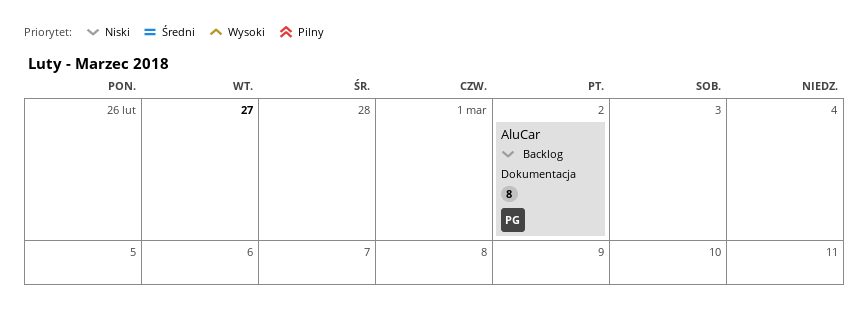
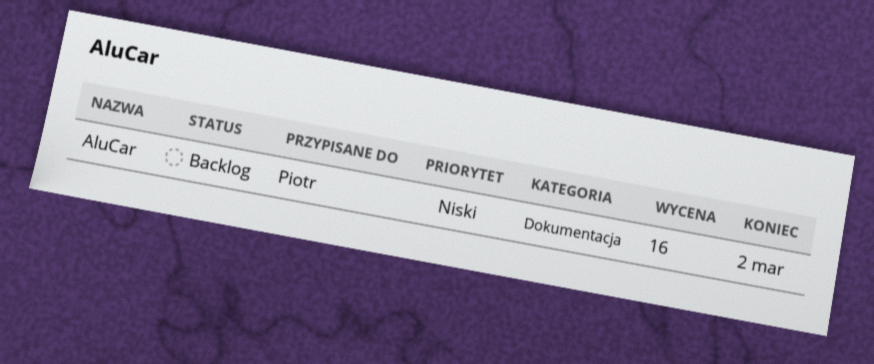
AluCar, estimate: 8 -> 16

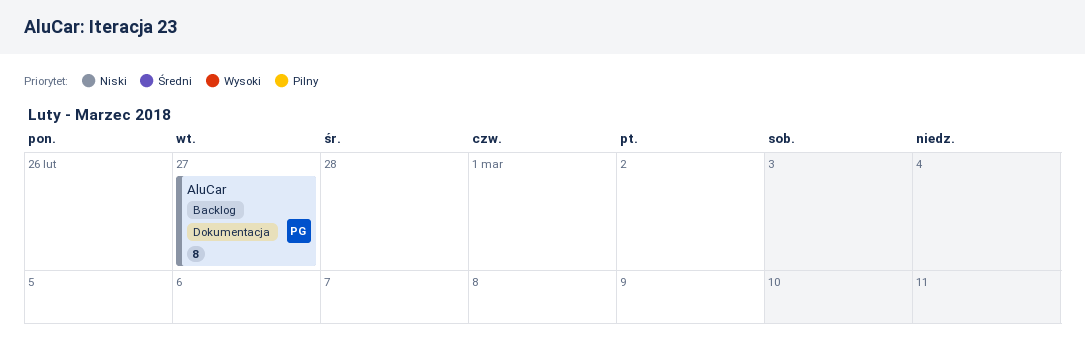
AluCar, estimate: 16 -> 8
AluCar, due: Mar 2 -> Feb 27

